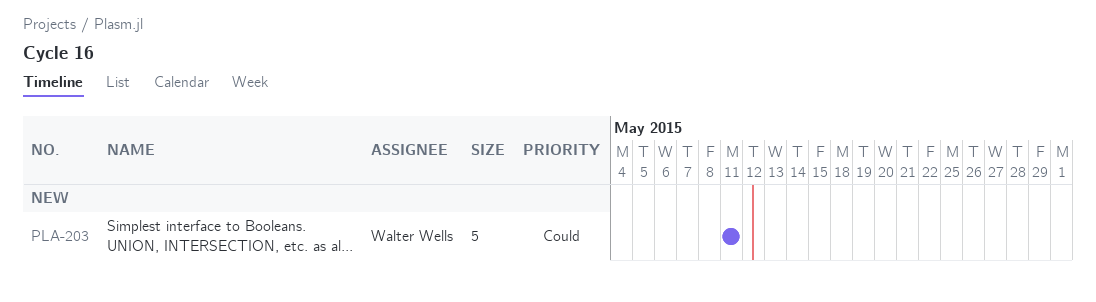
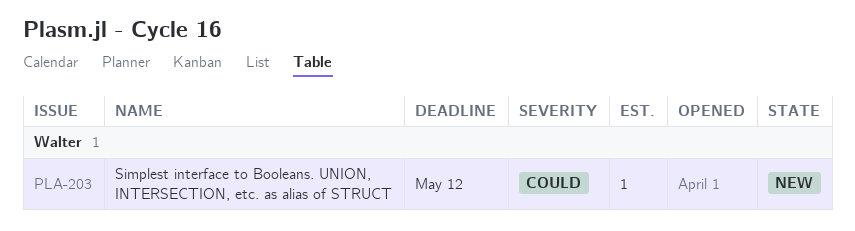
PLA-203, estimate: 5 -> 1
PLA-203, due: May 11 -> May 12

